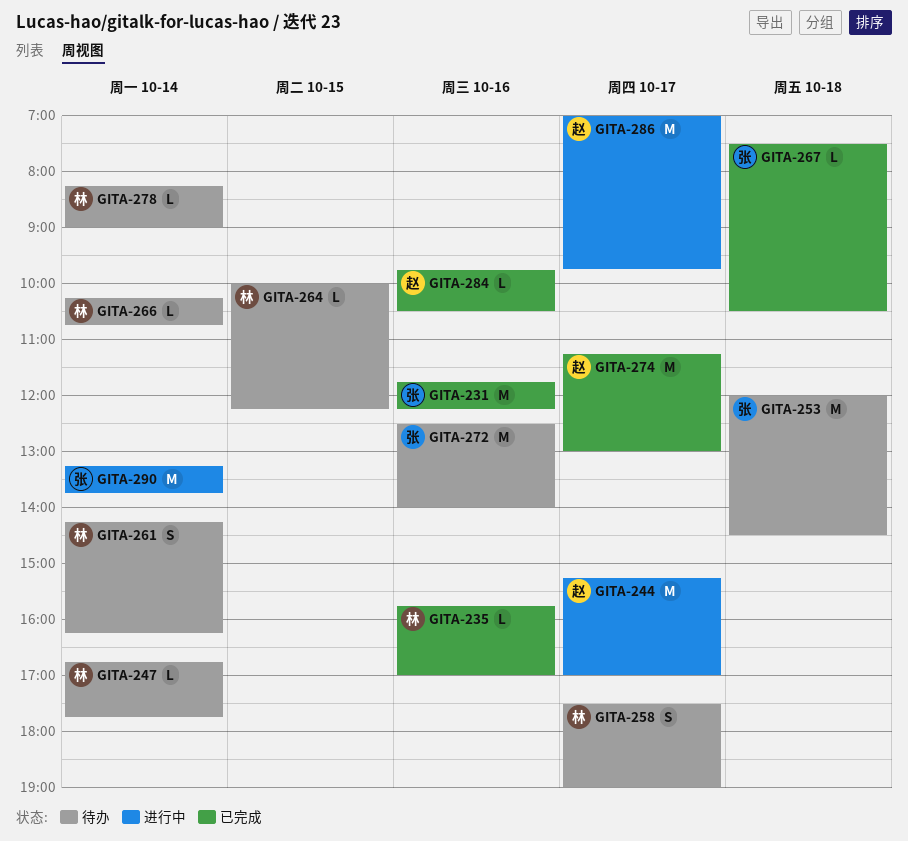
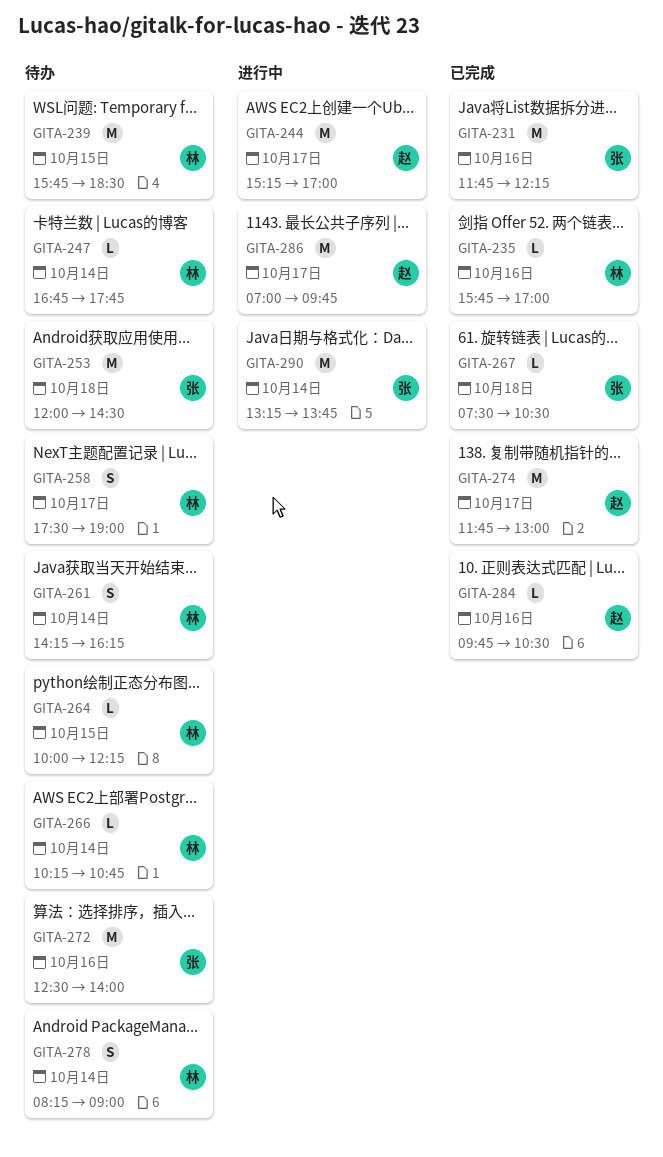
GITA-239: none -> present
GITA-274, begins: 11:15 -> 11:45
GITA-278, estimate: L -> S

